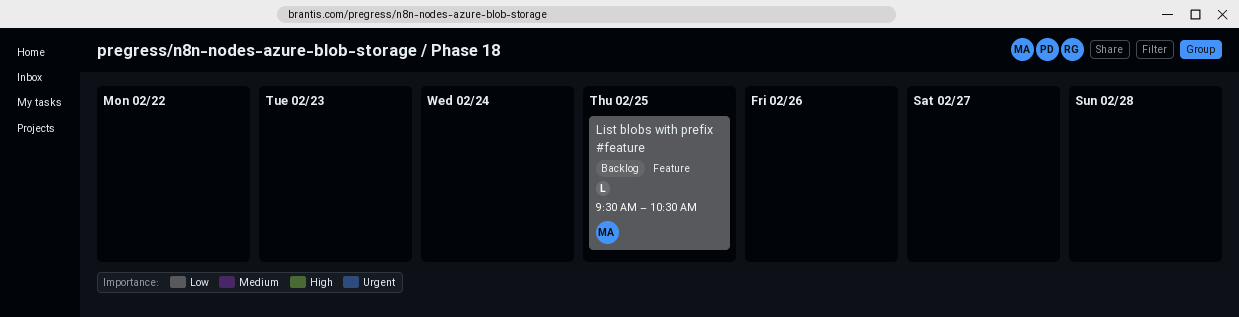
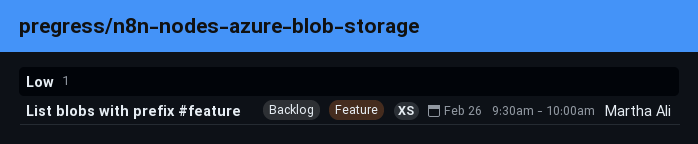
List blobs with prefix #feature, estimate: L -> XS
List blobs with prefix #feature, day: Feb 25 -> Feb 26
List blobs with prefix #feature, ends: 10:30 -> 10:00

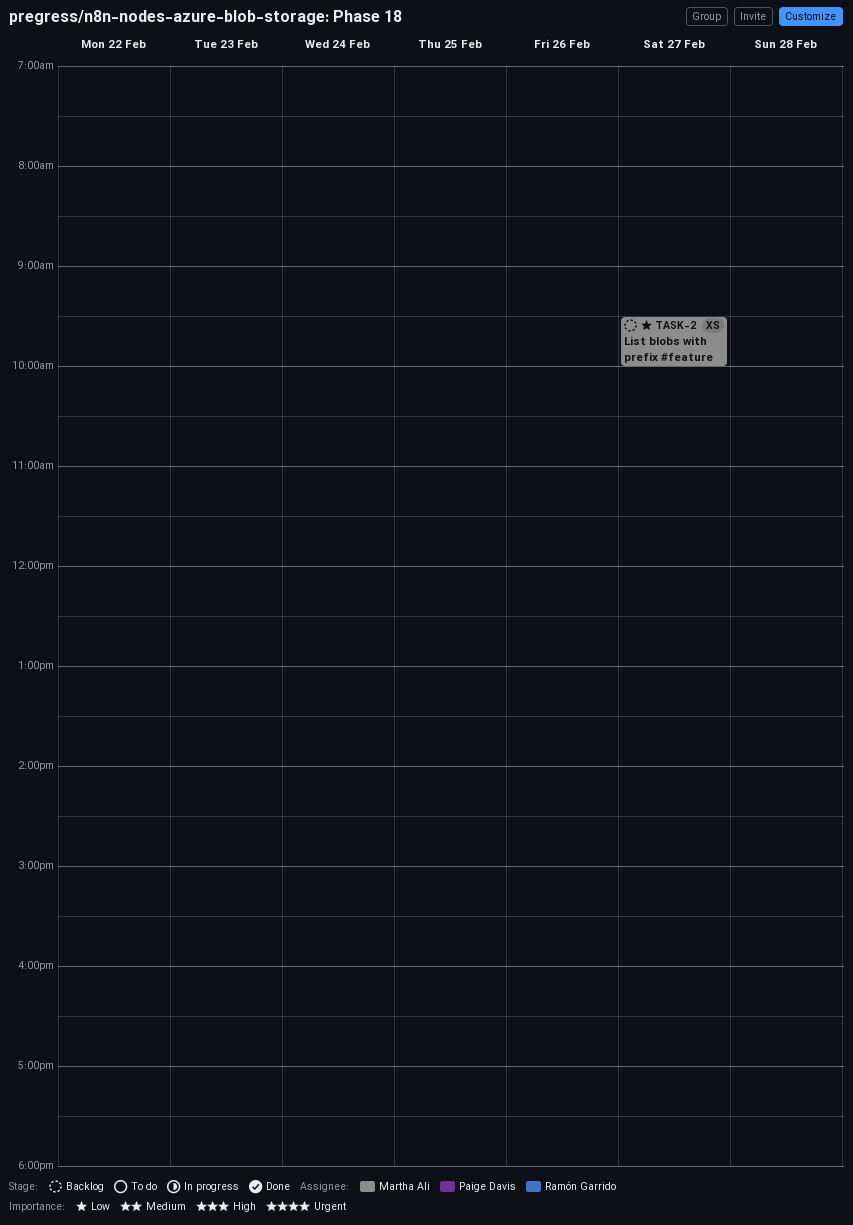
List blobs with prefix #feature, day: Feb 26 -> Feb 27

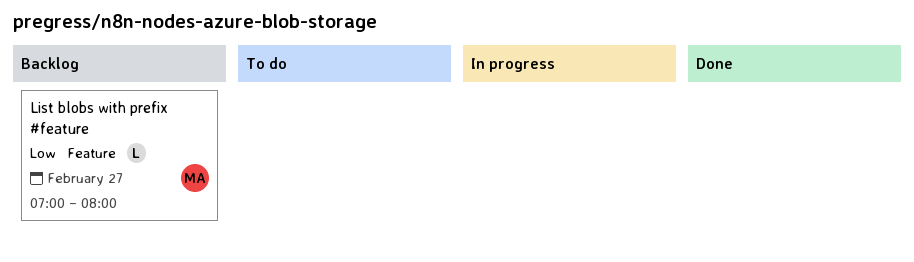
List blobs with prefix #feature, estimate: XS -> L
List blobs with prefix #feature, begins: 09:30 -> 07:00
List blobs with prefix #feature, ends: 10:00 -> 08:00

